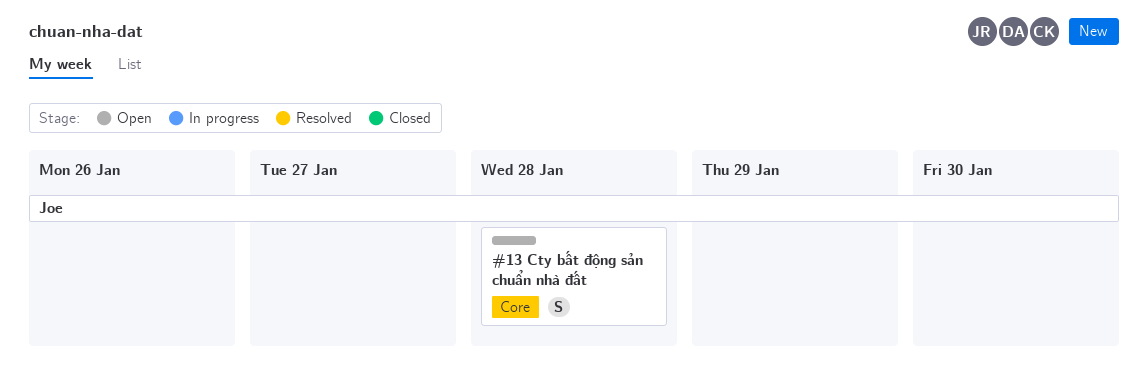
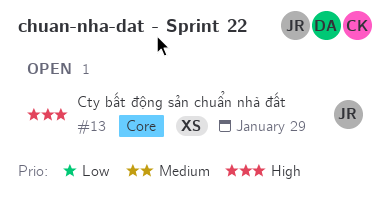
#13, estimate: S -> XS
#13, due: Jan 28 -> Jan 29

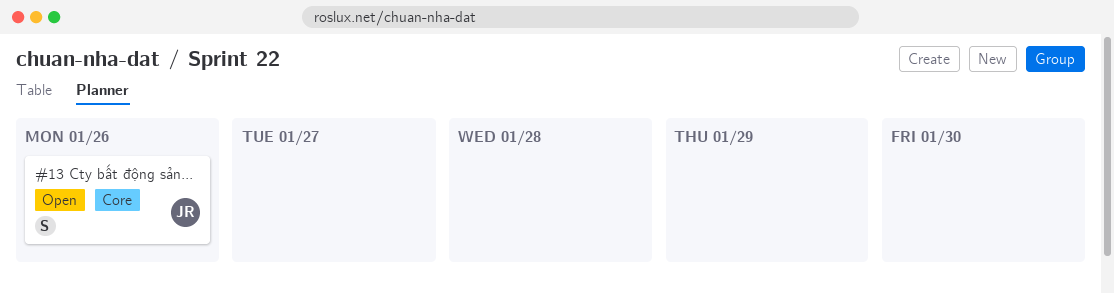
#13, estimate: XS -> S
#13, due: Jan 29 -> Jan 26

